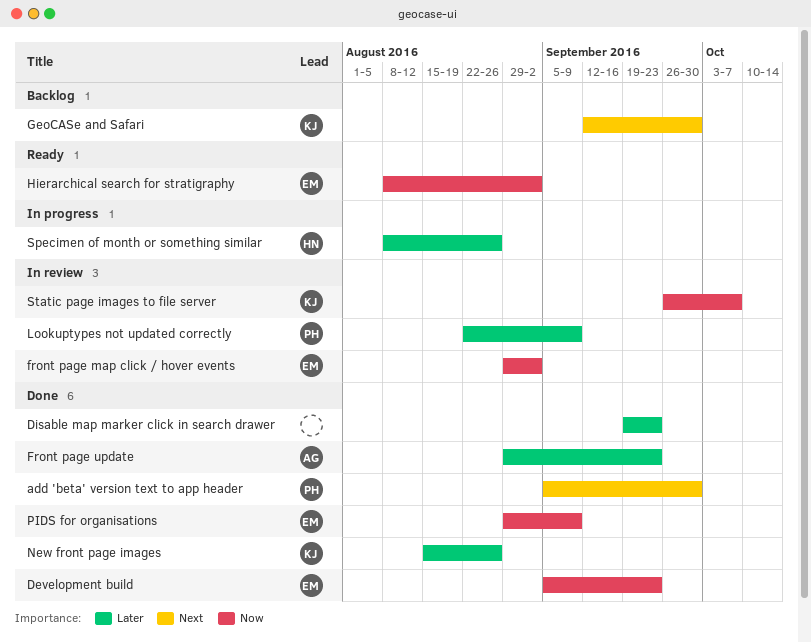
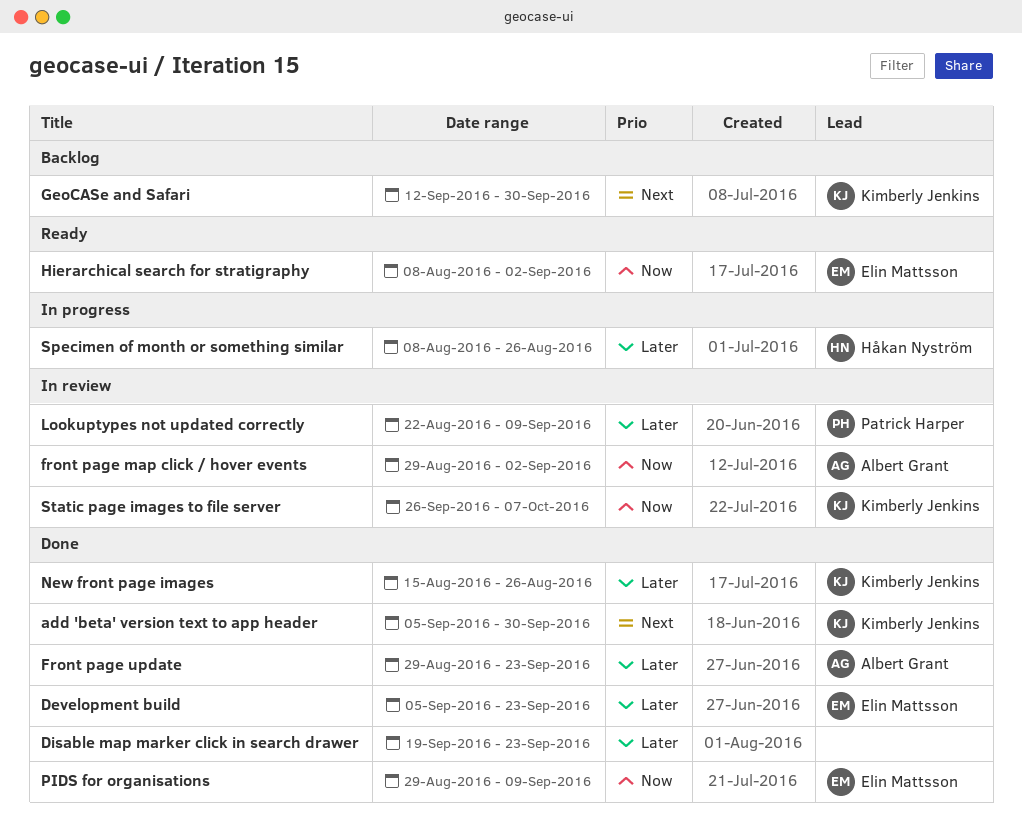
add 'beta' version text to app header, owner: Patrick Harper -> Kimberly Jenkins
Development build, priority: Now -> Later
front page map click / hover events, owner: Elin Mattsson -> Albert Grant

